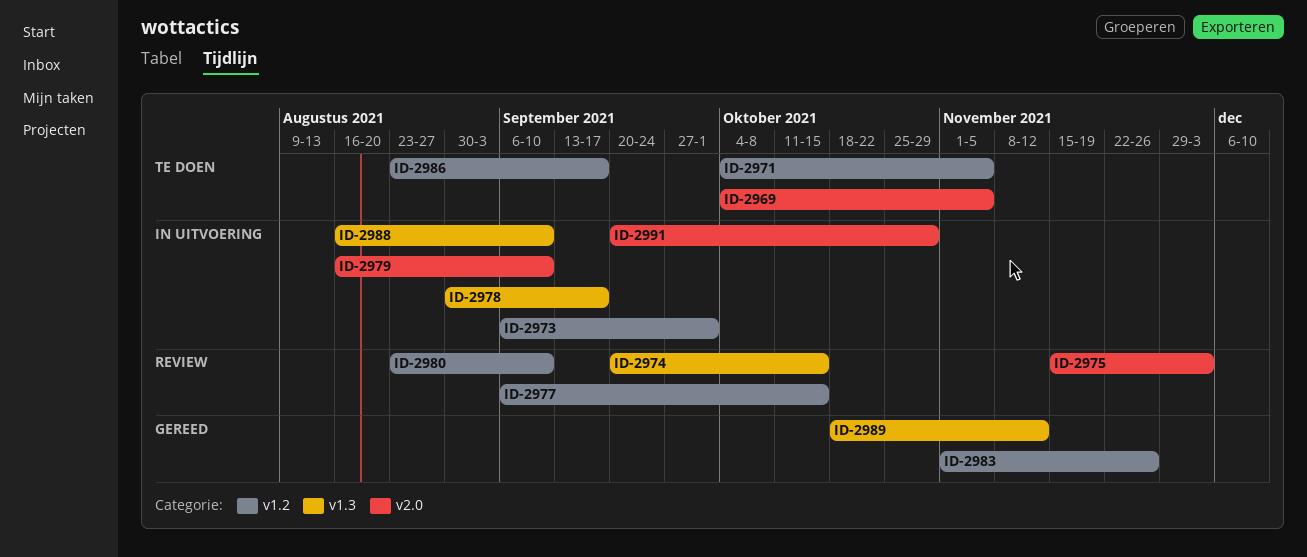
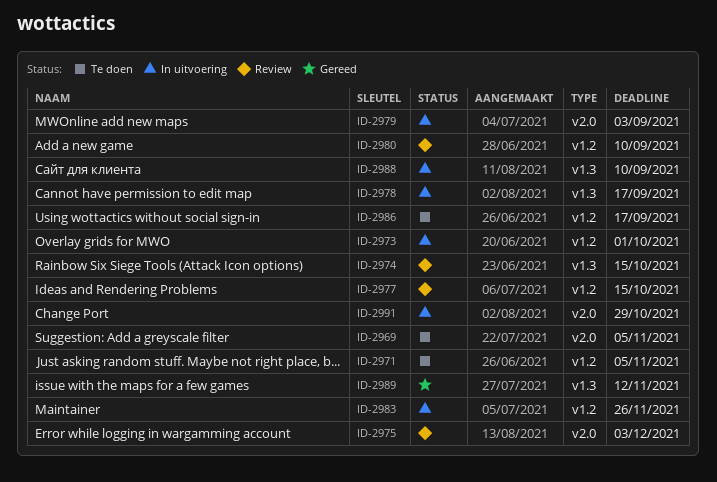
ID-2979, due: Sep 10 -> Sep 3
ID-2983, status: Gereed -> In uitvoering

